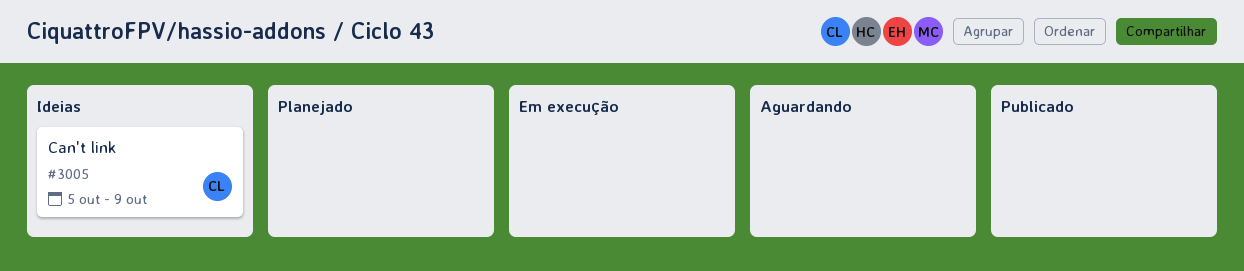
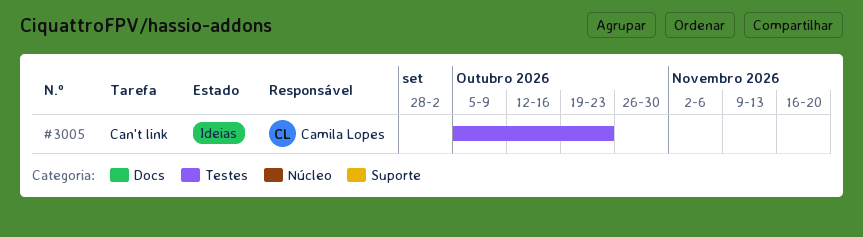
#3005, due: Oct 9 -> Oct 23

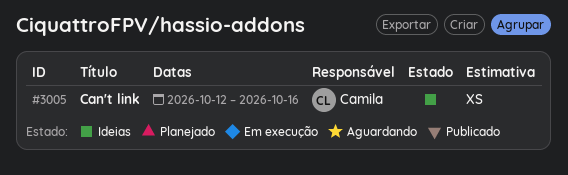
#3005, start: Oct 5 -> Oct 12
#3005, due: Oct 23 -> Oct 16

